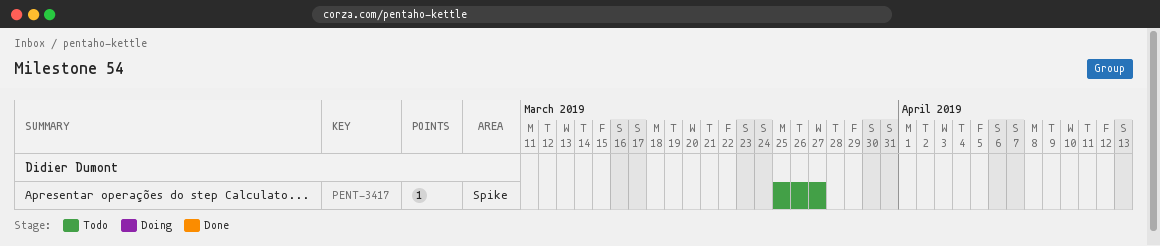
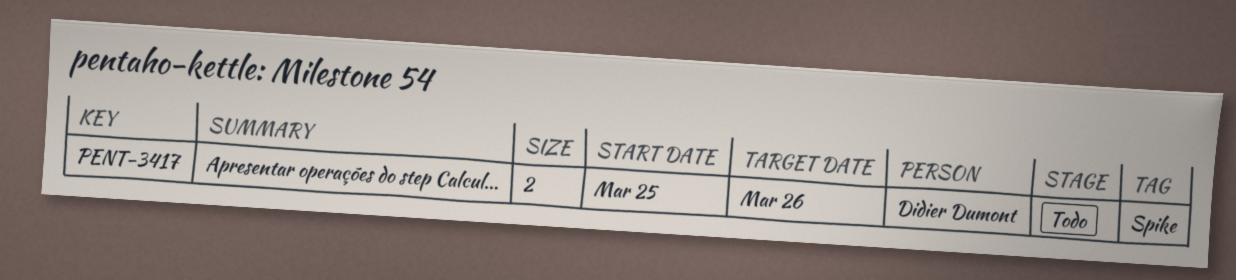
PENT-3417, estimate: 1 -> 2
PENT-3417, due: Mar 27 -> Mar 26

